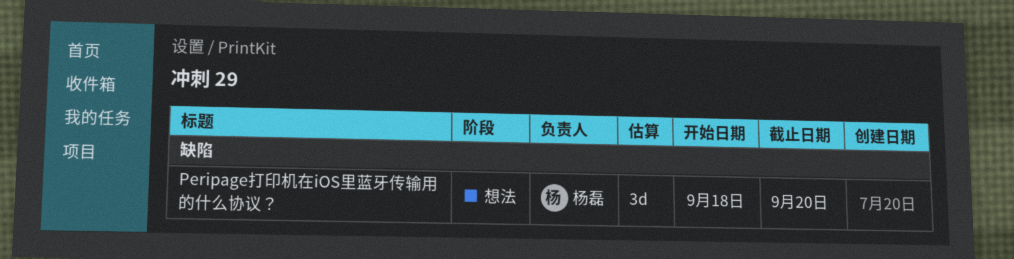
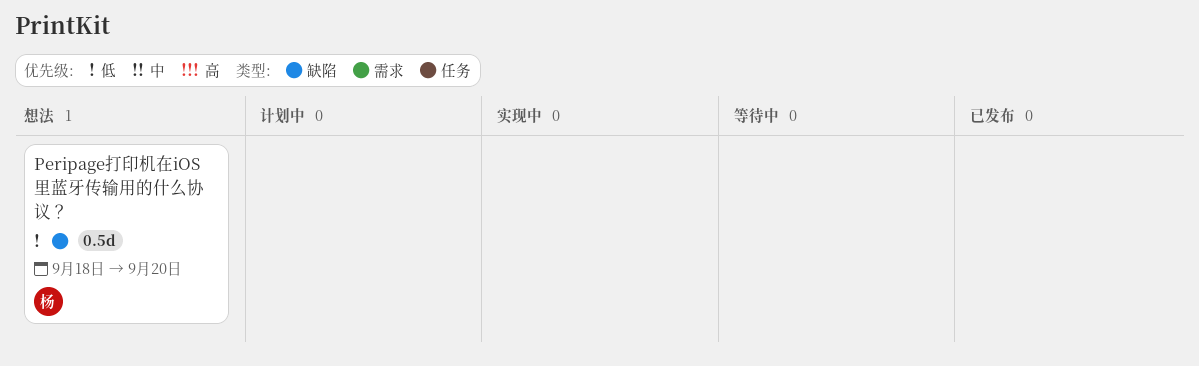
Peripage打印机在iOS里蓝牙传输用的什么协议？, estimate: 3d -> 0.5d

